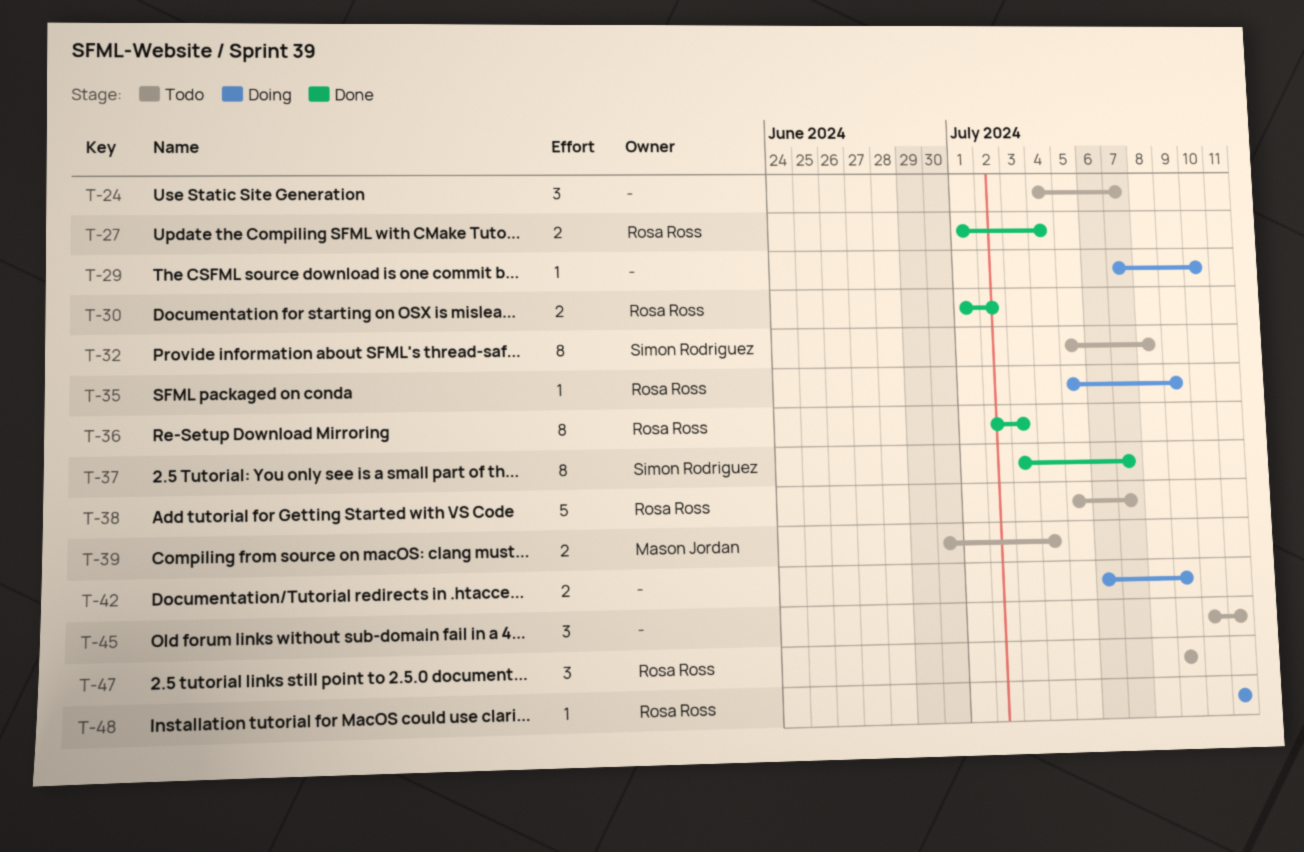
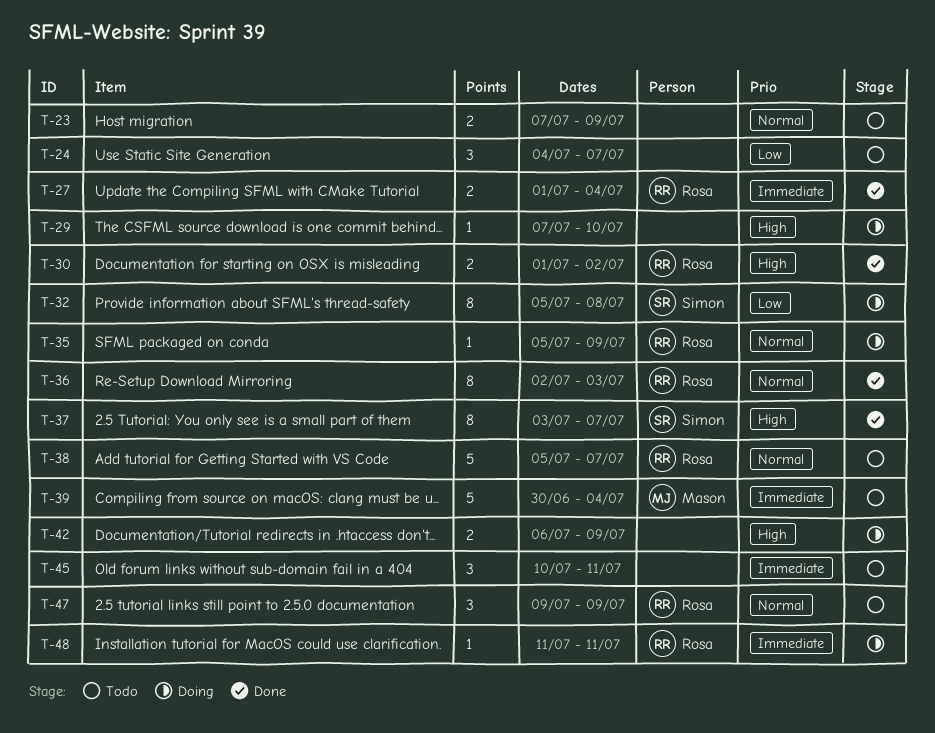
T-23: none -> present
T-32, status: Todo -> Doing
T-39, estimate: 2 -> 5

